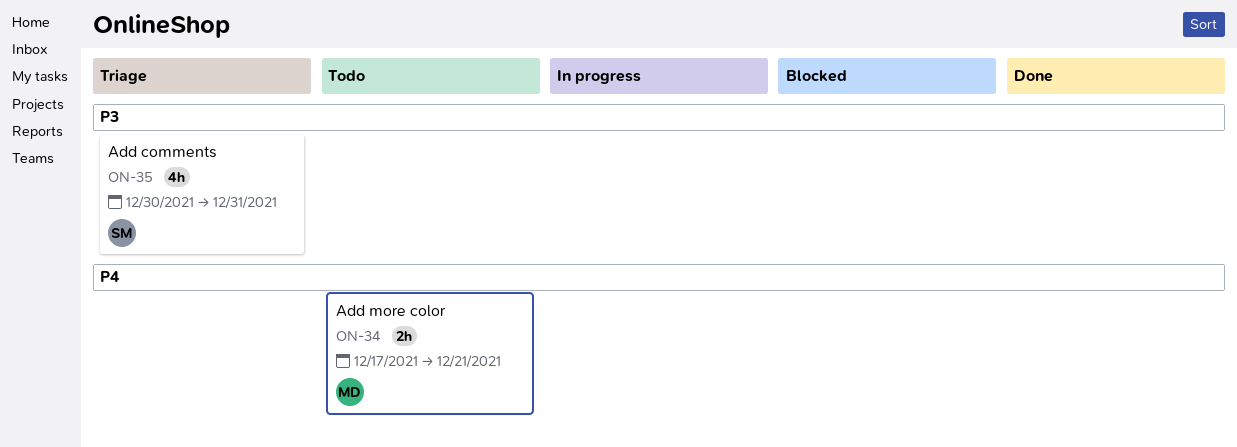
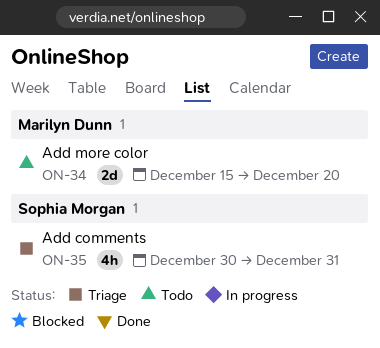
ON-34, estimate: 2h -> 2d
ON-34, start: Dec 17 -> Dec 15
ON-34, due: Dec 21 -> Dec 20

